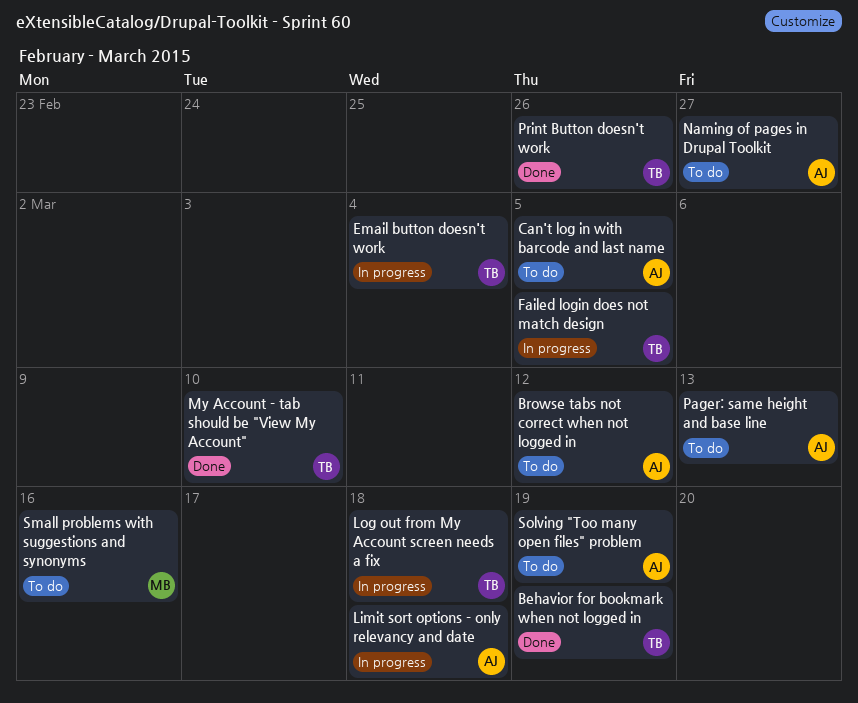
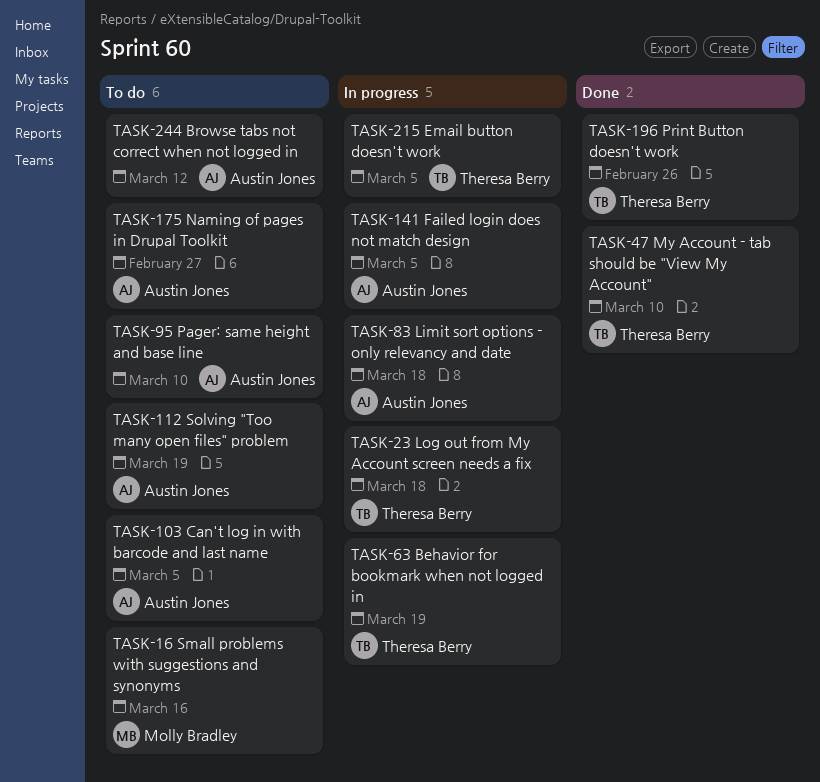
Behavior for bookmark when not logged in, status: Done -> In progress
Email button doesn't work, due: Mar 4 -> Mar 5
Failed login does not match design, owner: Theresa Berry -> Austin Jones
Pager: same height and base line, due: Mar 13 -> Mar 10

